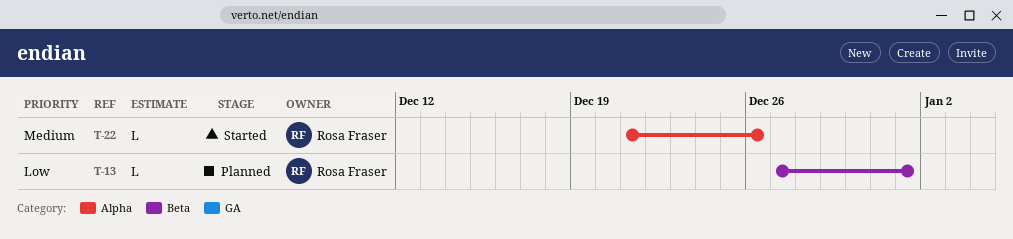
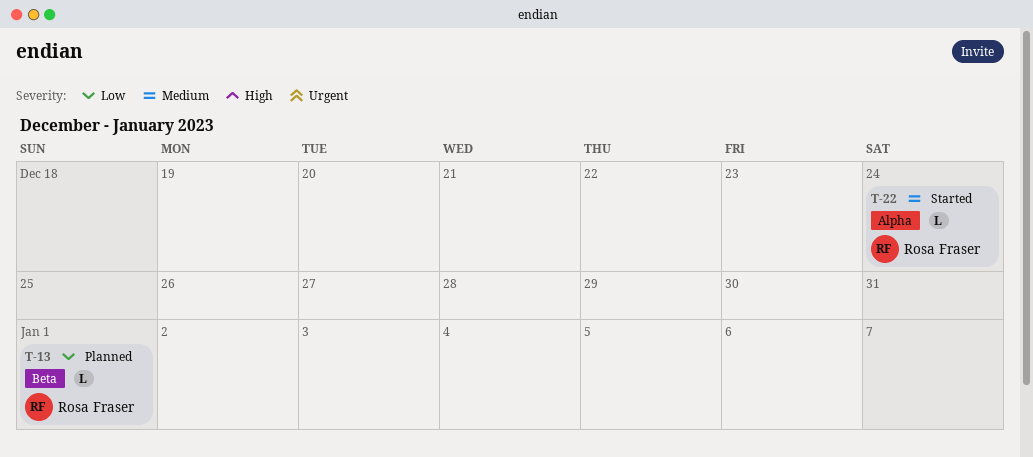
T-22, due: Dec 26 -> Dec 24

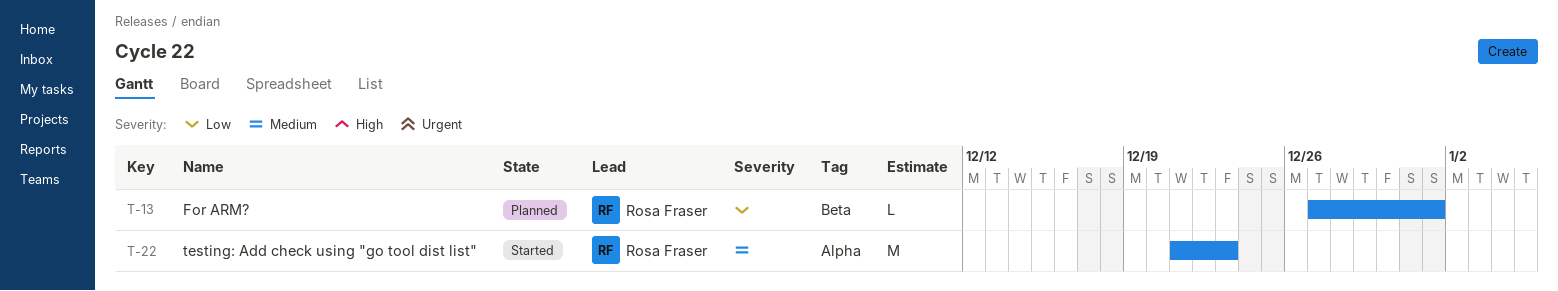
T-22, estimate: L -> M
T-22, due: Dec 24 -> Dec 23

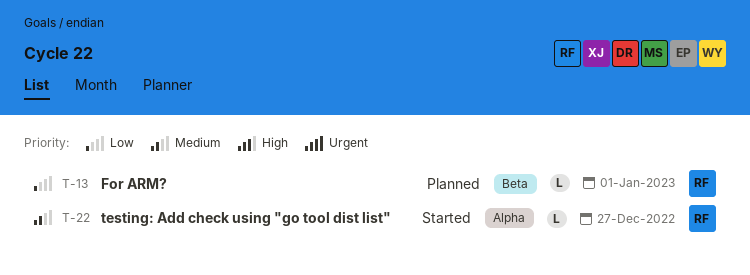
T-22, estimate: M -> L
T-22, due: Dec 23 -> Dec 27

